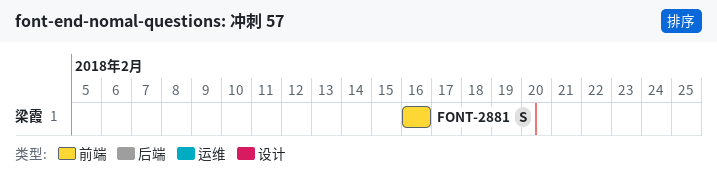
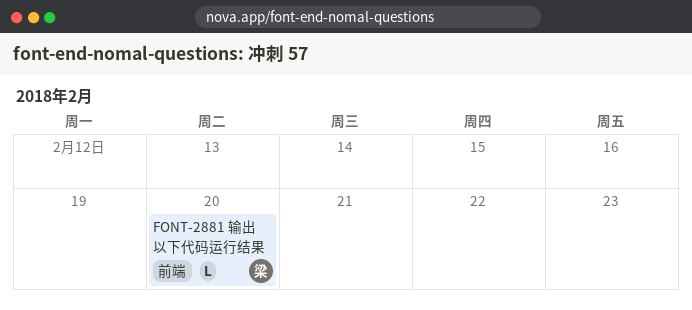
FONT-2881, estimate: S -> L
FONT-2881, due: Feb 16 -> Feb 20

